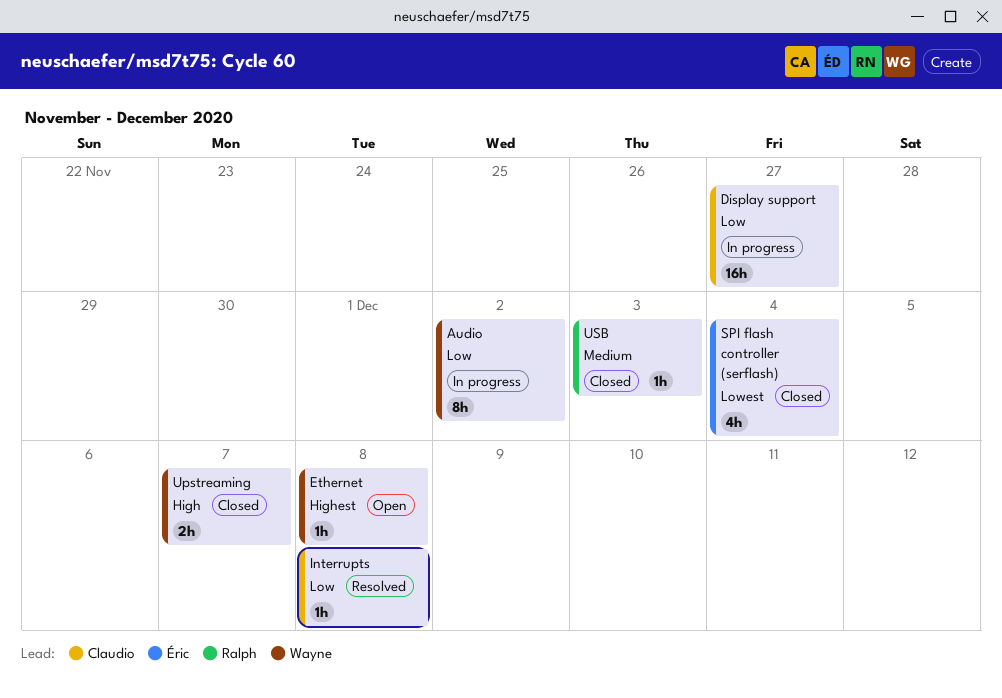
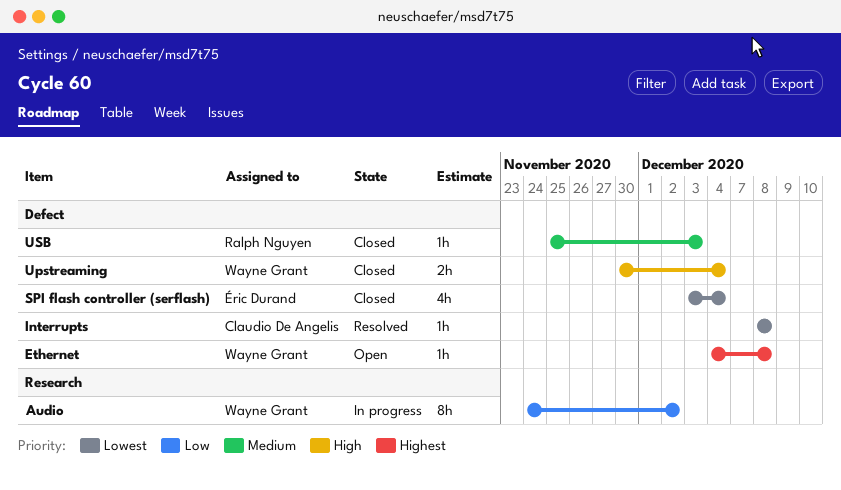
Display support: present -> none
Interrupts, priority: Low -> Lowest
Upstreaming, due: Dec 7 -> Dec 4

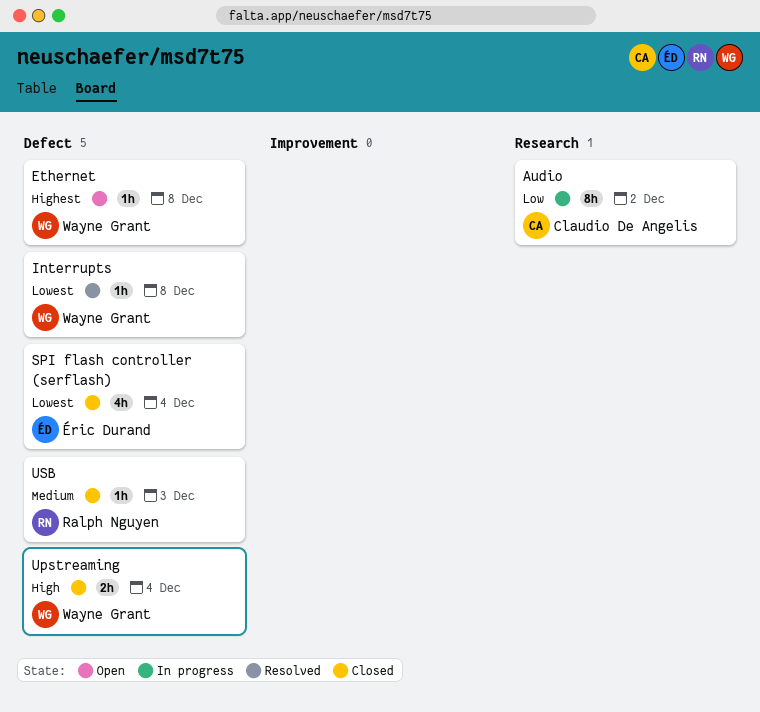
Audio, owner: Wayne Grant -> Claudio De Angelis
Interrupts, owner: Claudio De Angelis -> Wayne Grant

